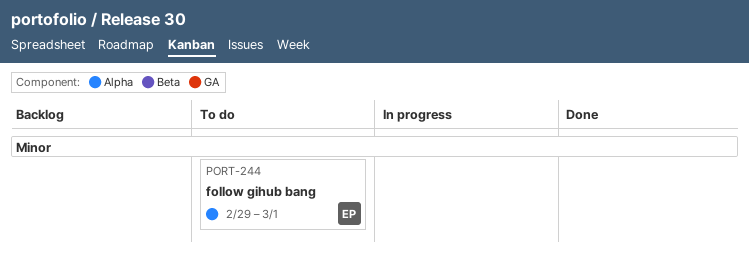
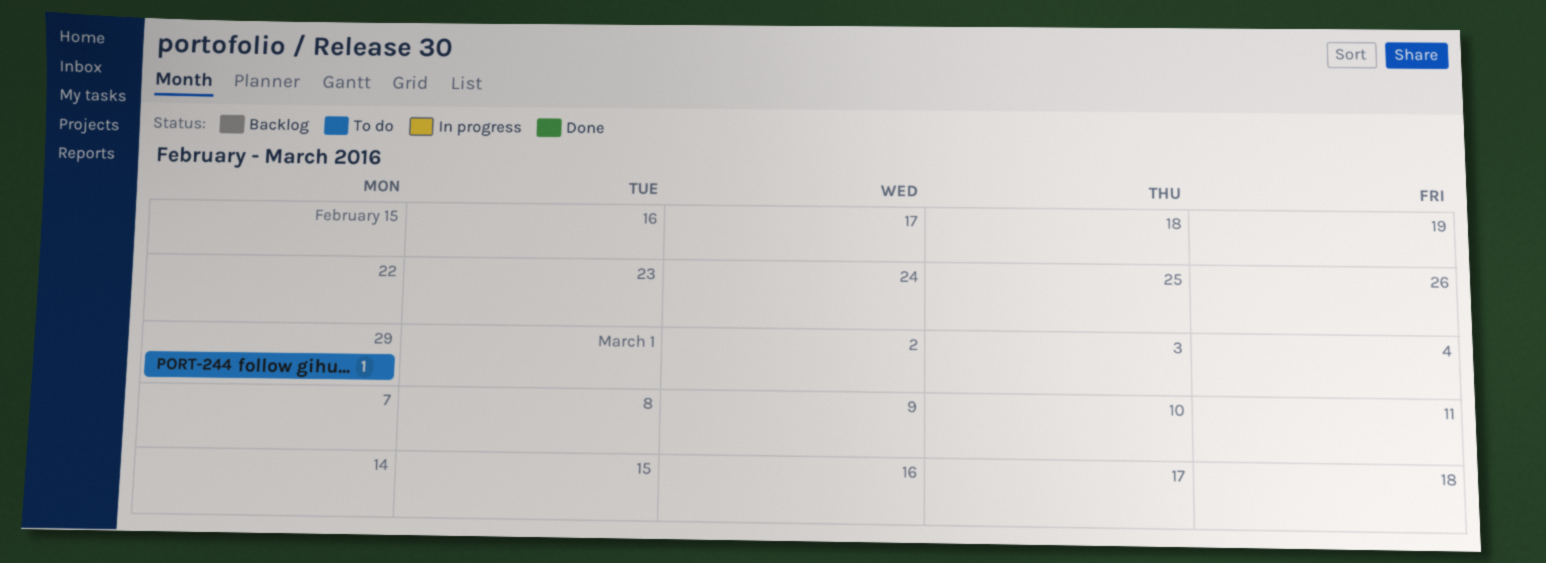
PORT-244, due: Mar 1 -> Feb 29

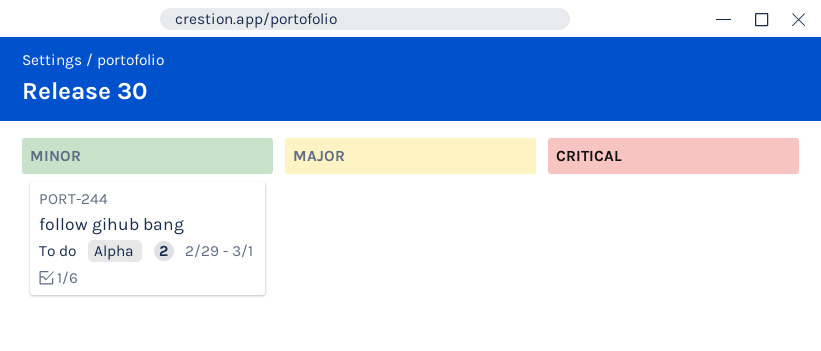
PORT-244, estimate: 1 -> 2
PORT-244, due: Feb 29 -> Mar 1

